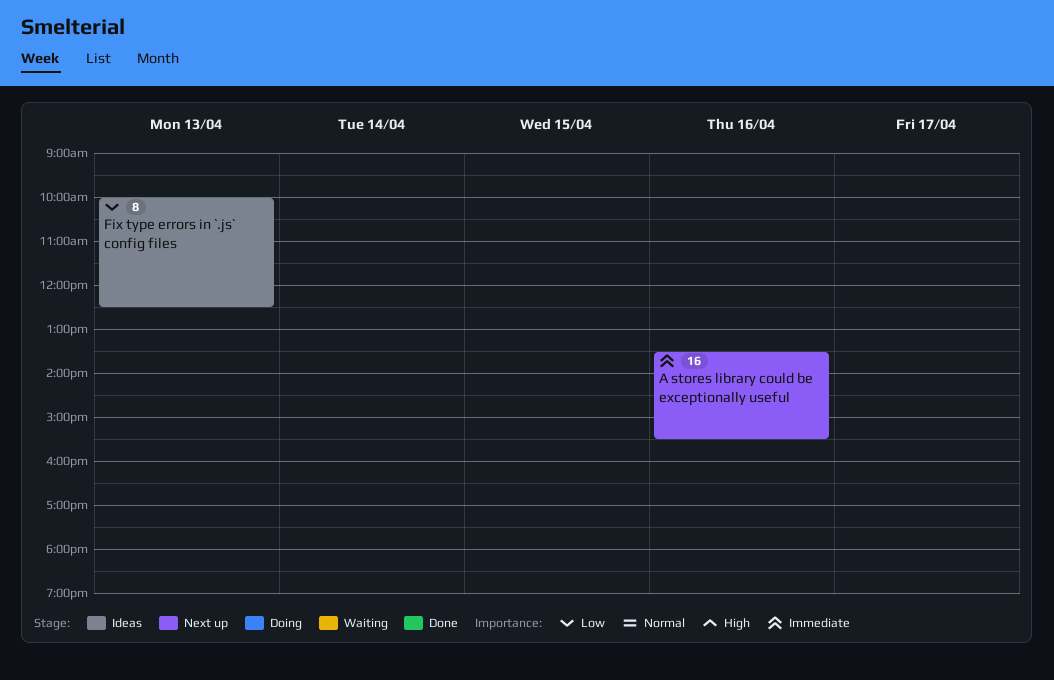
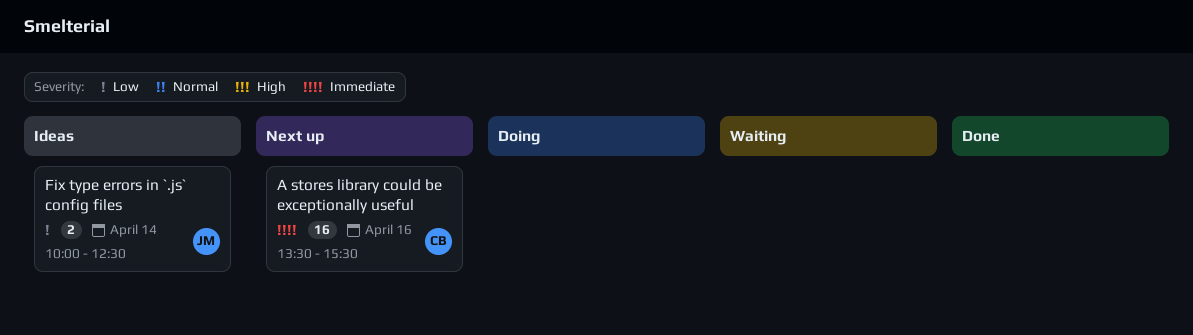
Fix type errors in `.js` config files, estimate: 8 -> 2
Fix type errors in `.js` config files, day: Apr 13 -> Apr 14

